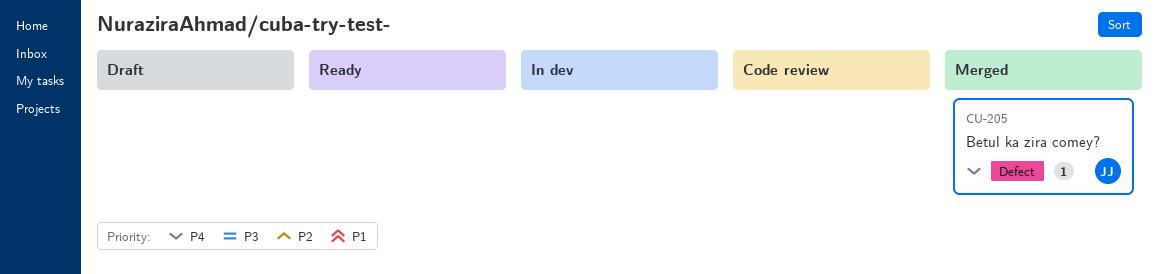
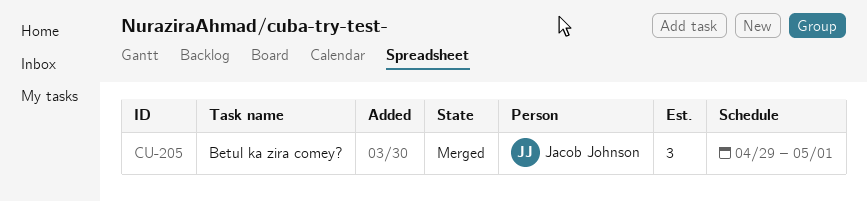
CU-205, estimate: 1 -> 3

